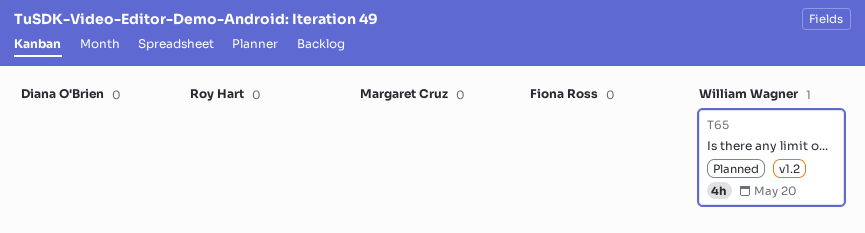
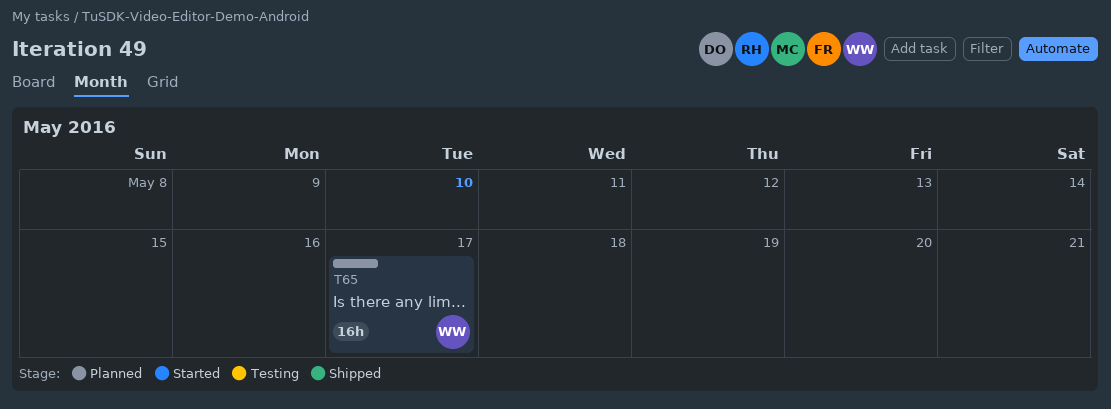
T65, estimate: 4h -> 16h
T65, due: May 20 -> May 17

